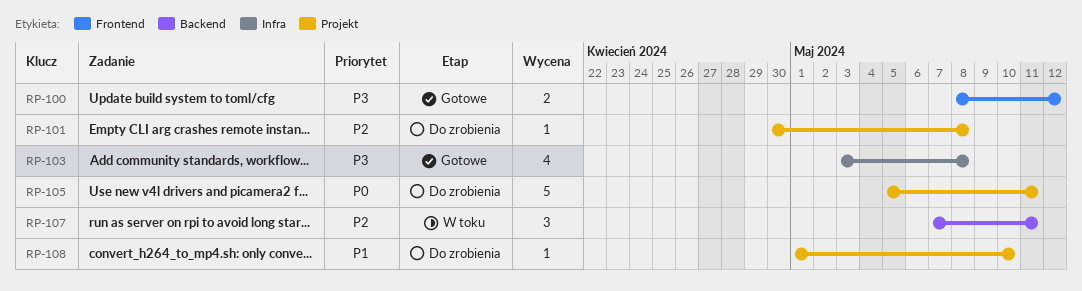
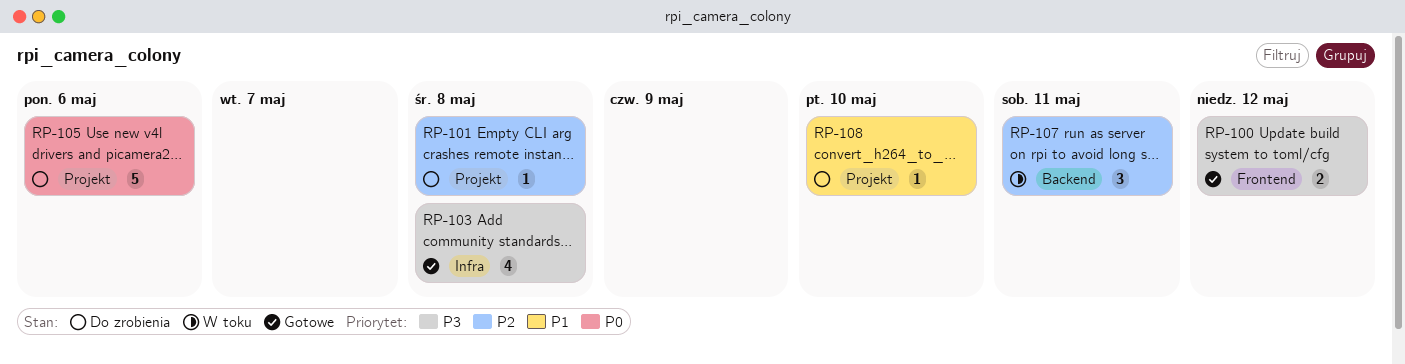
RP-105, due: May 11 -> May 6

